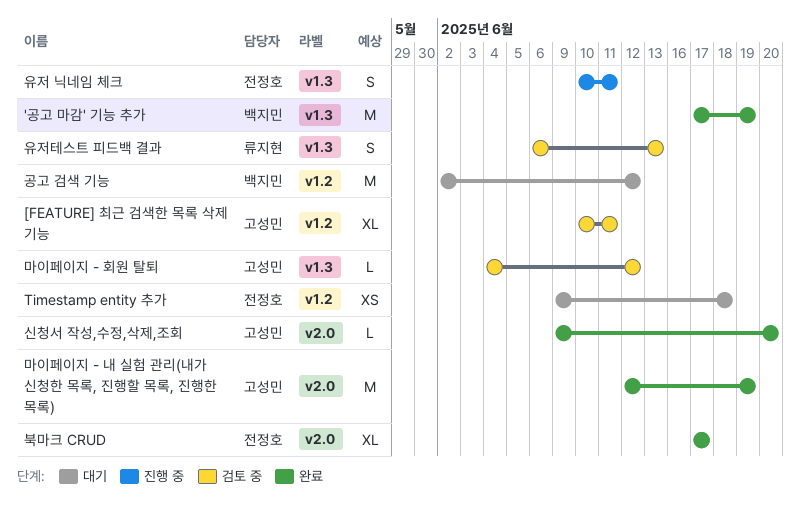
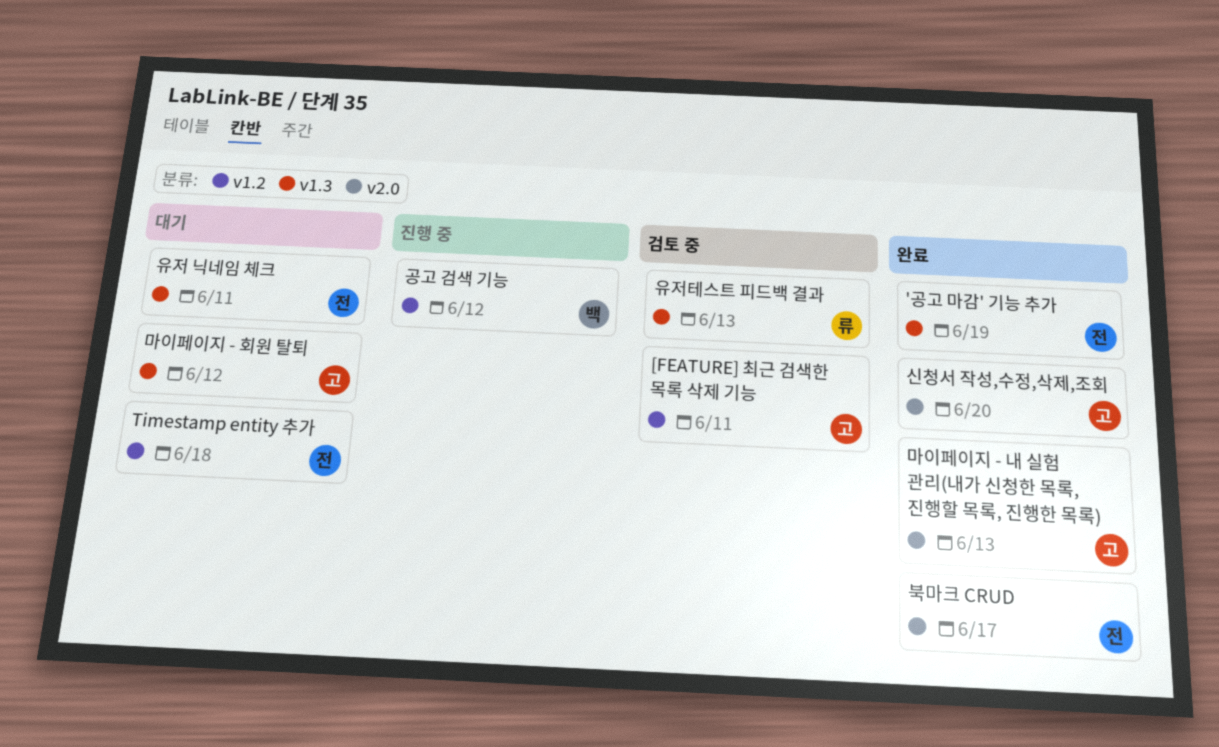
'공고 마감' 기능 추가, owner: 백지민 -> 전정호
공고 검색 기능, status: 대기 -> 진행 중
마이페이지 - 내 실험 관리(내가 신청한 목록, 진행할 목록, 진행한 목록), due: Jun 19 -> Jun 13
마이페이지 - 회원 탈퇴, status: 검토 중 -> 대기
유저 닉네임 체크, status: 진행 중 -> 대기

